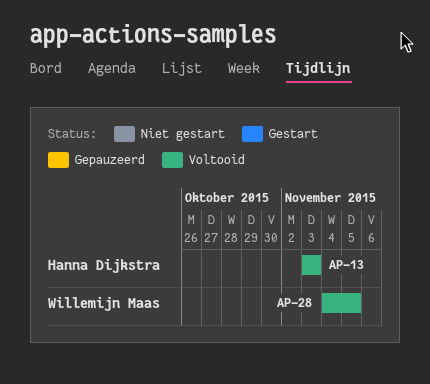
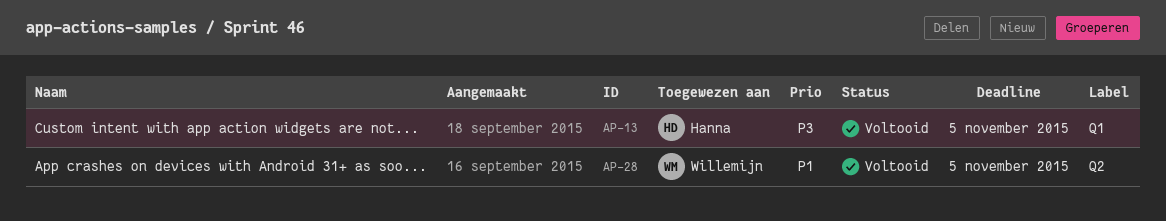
AP-13, due: Nov 3 -> Nov 5

